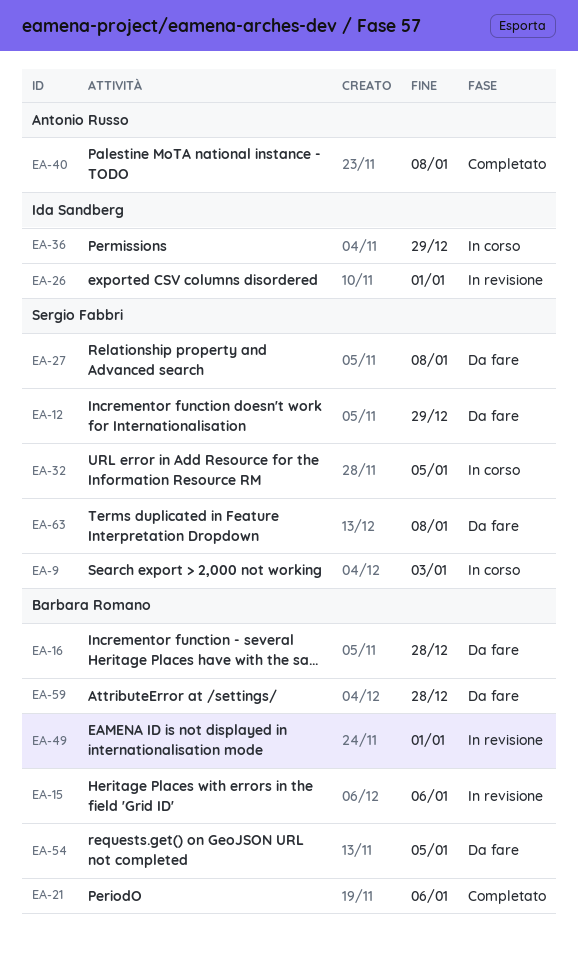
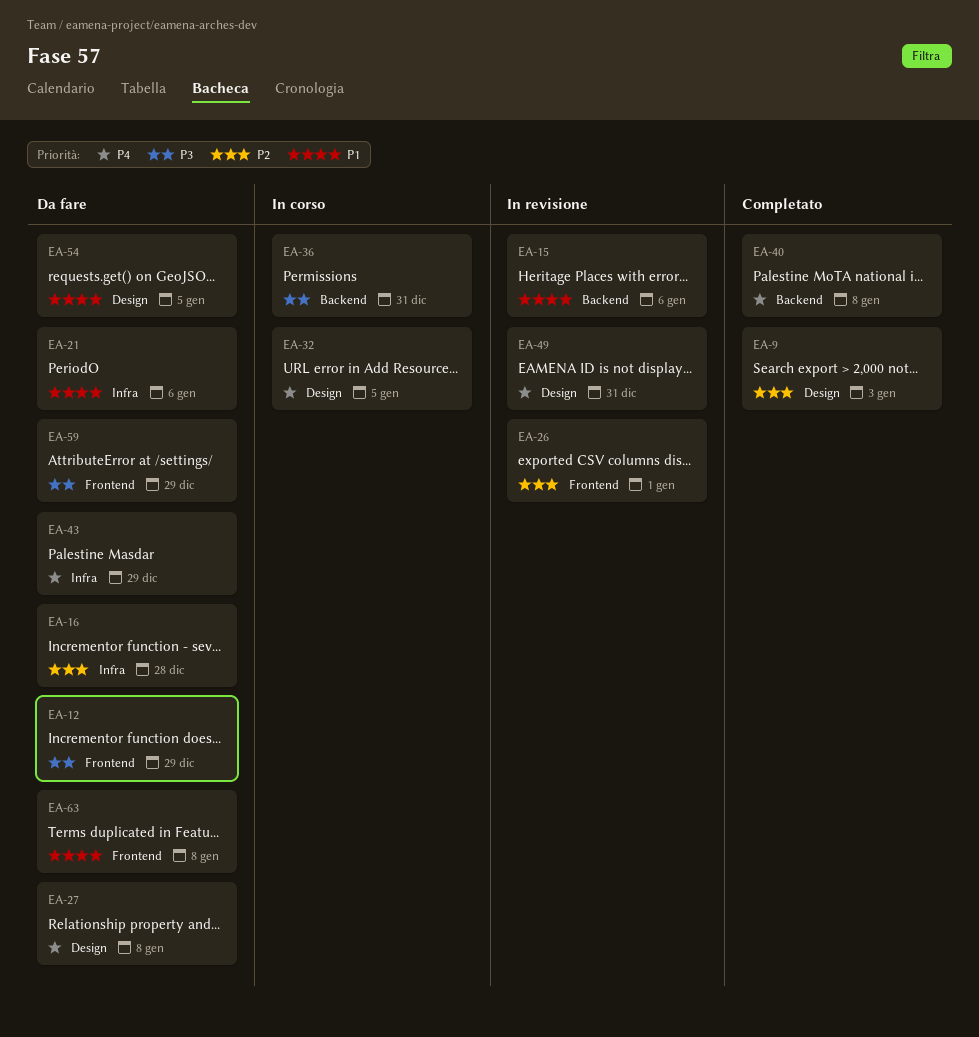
EA-9, status: In corso -> Completato
EA-21, status: Completato -> Da fare
EA-36, due: Dec 29 -> Dec 31
EA-43: none -> present
EA-49, due: Jan 1 -> Dec 31
EA-59, due: Dec 28 -> Dec 29

